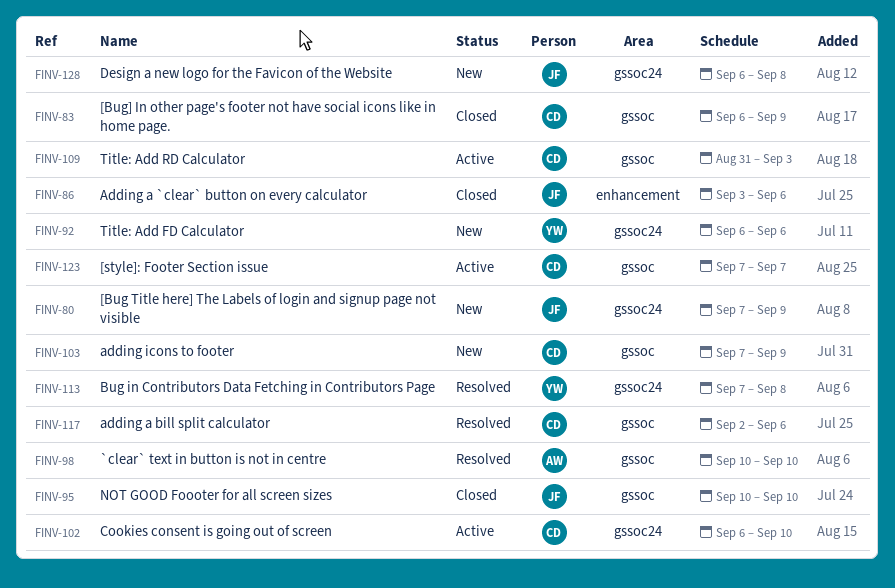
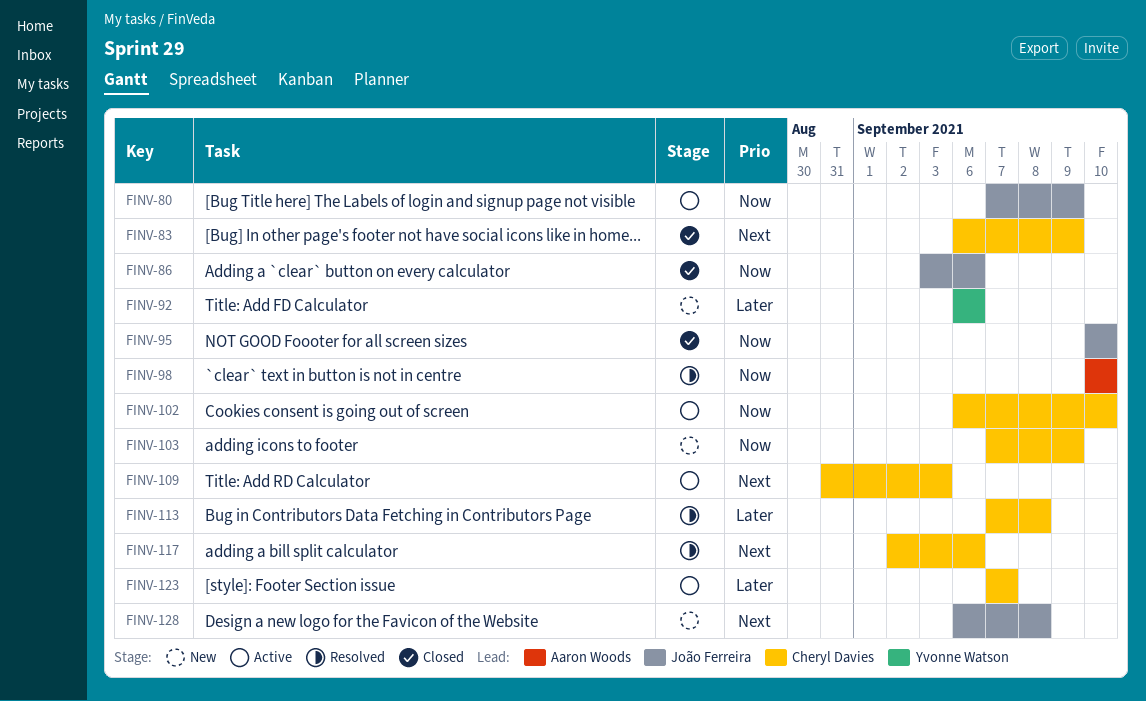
FINV-80, status: New -> Active
FINV-113, owner: Yvonne Watson -> Cheryl Davies

